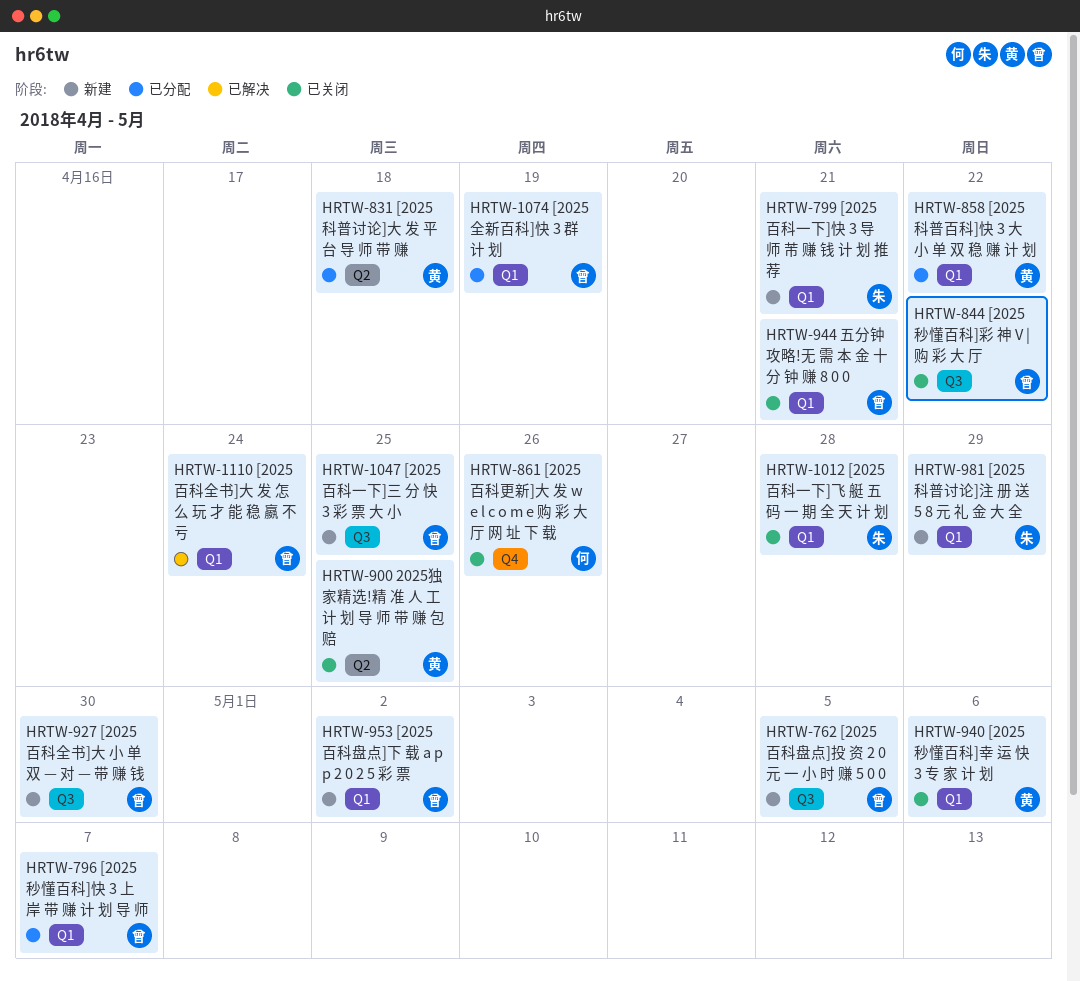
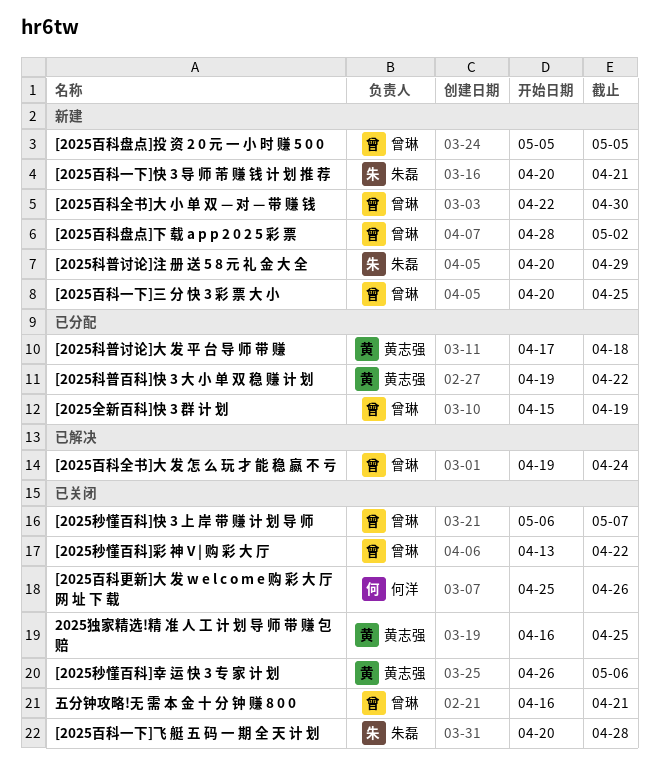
[2025秒懂百科]快 3 上 岸 带 赚 计 划 导 师, status: 已分配 -> 已关闭

